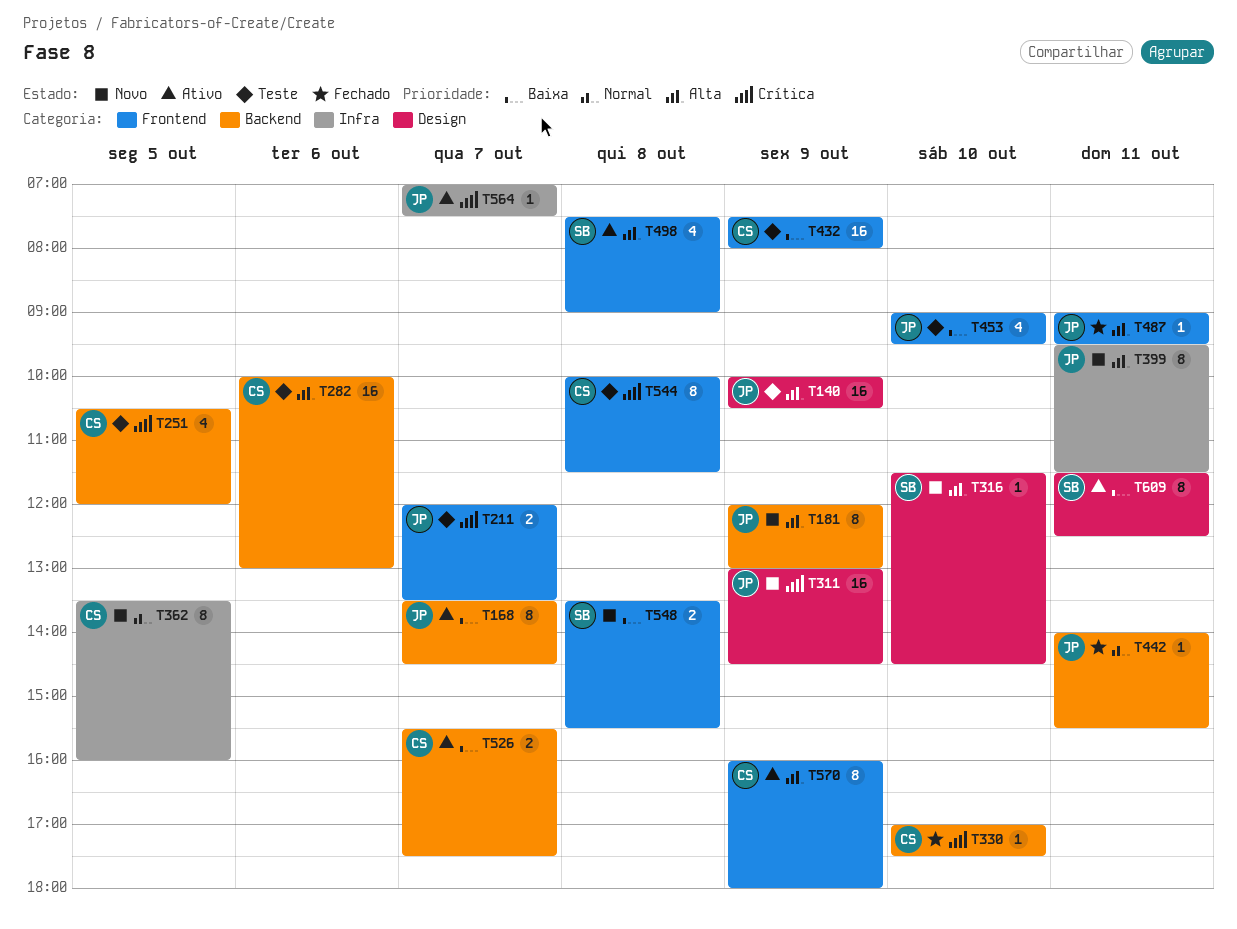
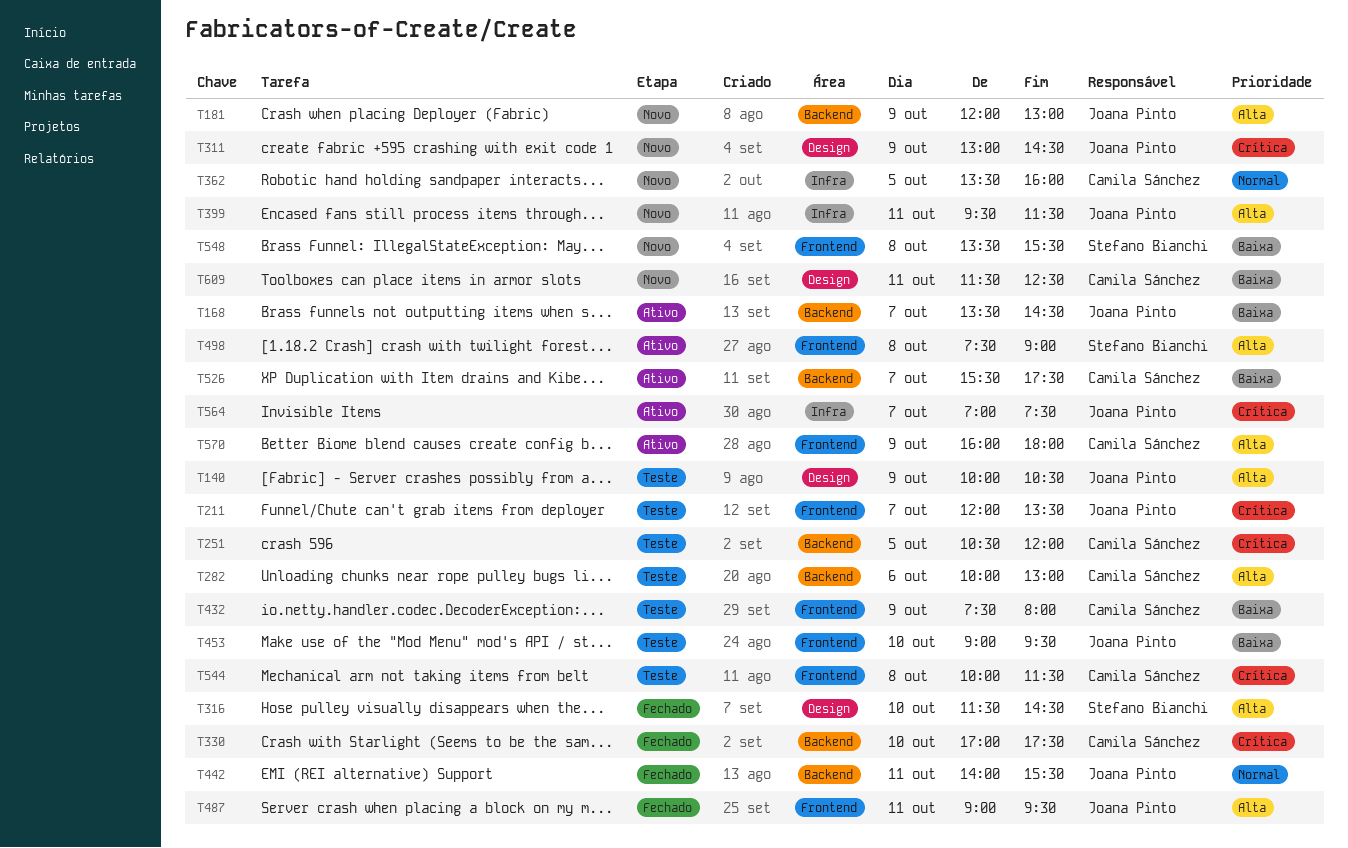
T316, status: Novo -> Fechado
T609, status: Ativo -> Novo
T609, owner: Stefano Bianchi -> Camila Sánchez

